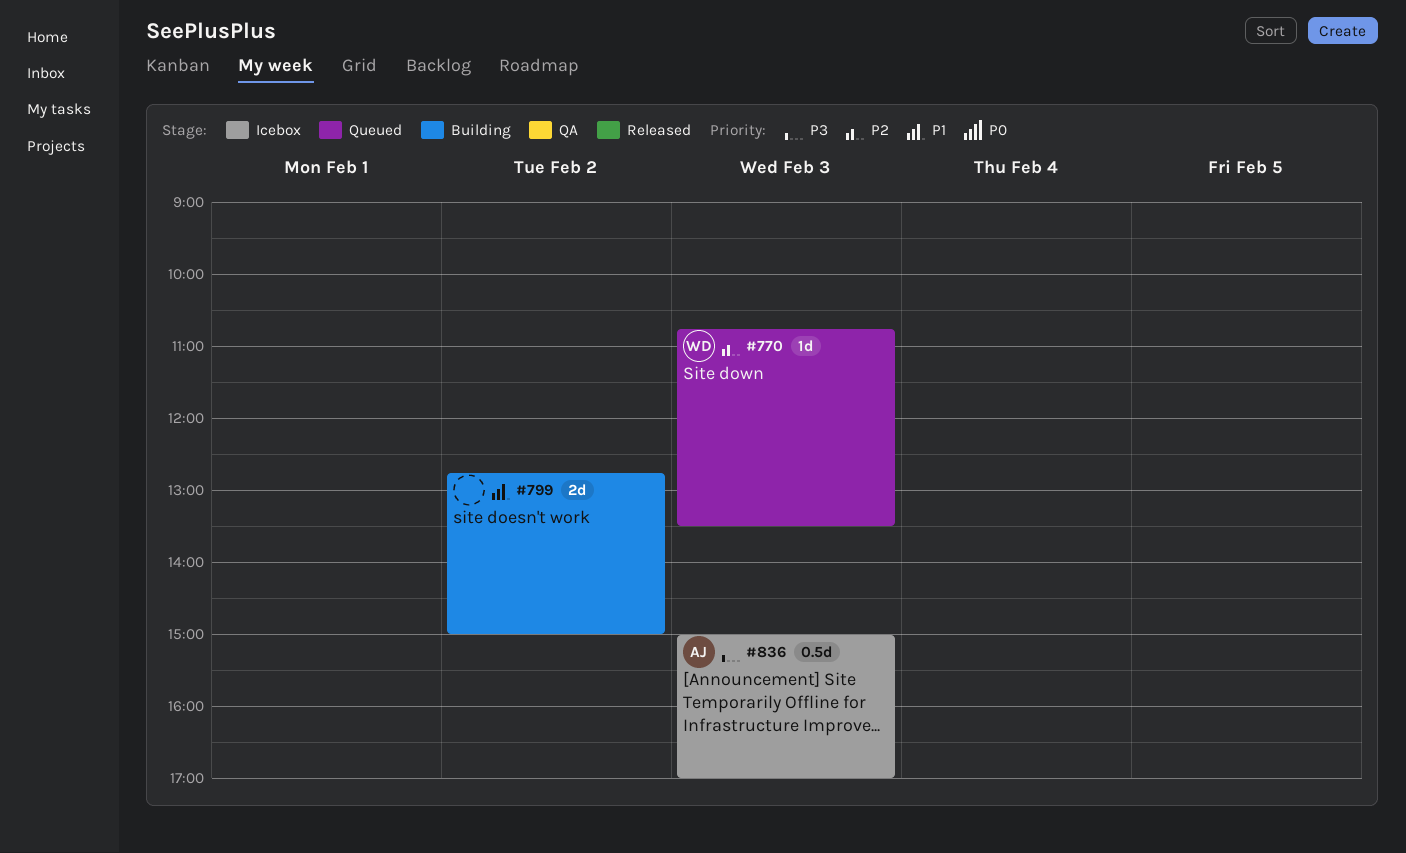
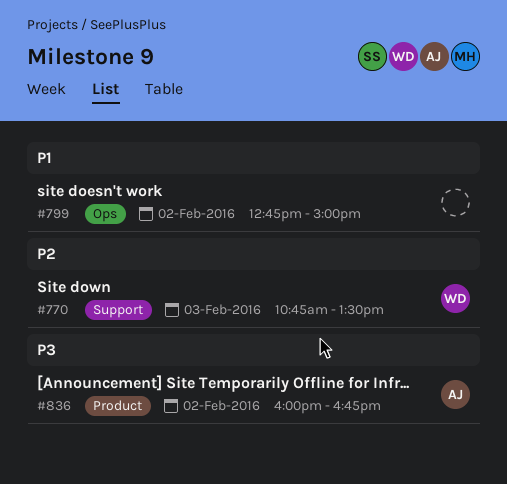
#836, day: Feb 3 -> Feb 2
#836, begins: 15:00 -> 16:00
#836, ends: 17:00 -> 16:45

